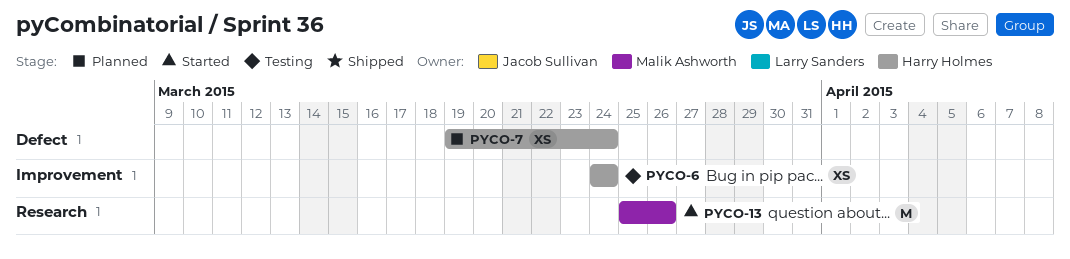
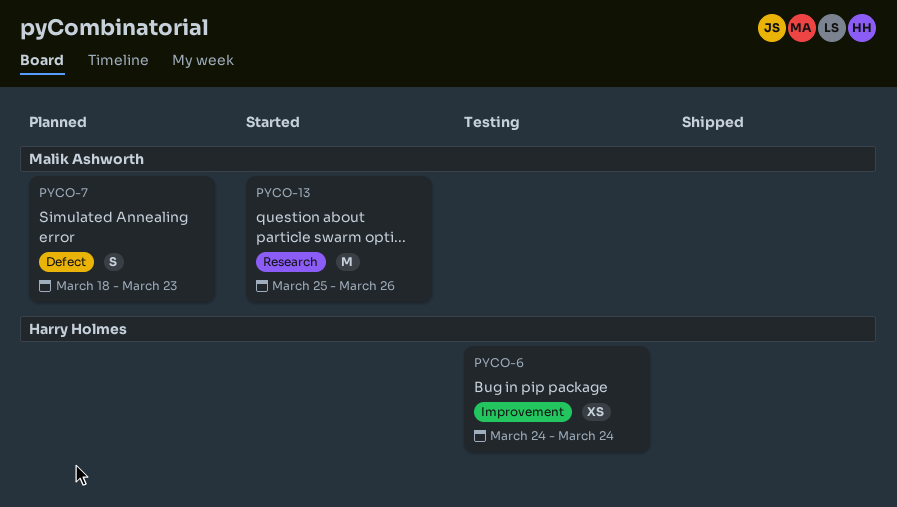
PYCO-7, owner: Harry Holmes -> Malik Ashworth
PYCO-7, estimate: XS -> S
PYCO-7, start: Mar 19 -> Mar 18
PYCO-7, due: Mar 24 -> Mar 23

